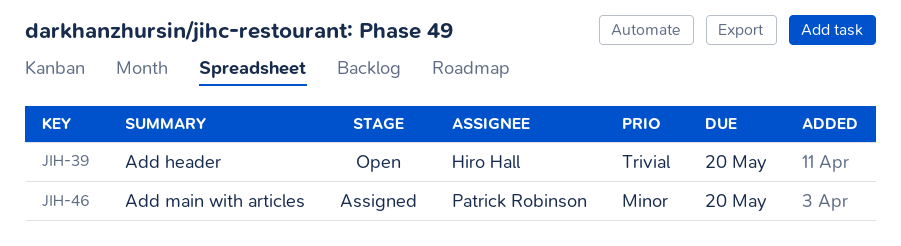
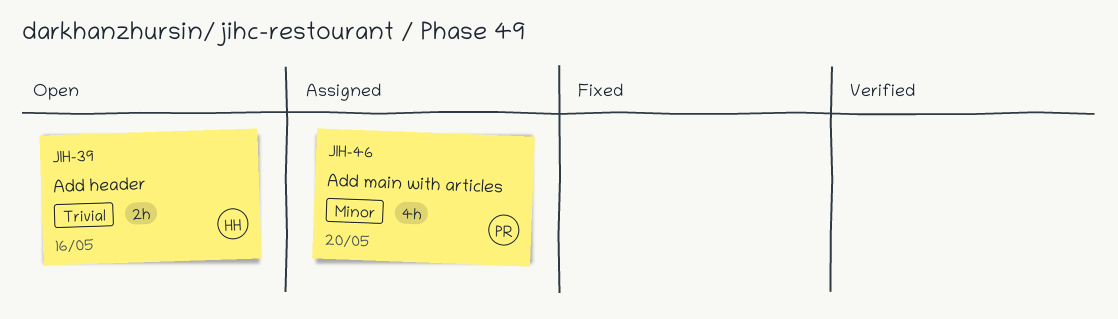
JIH-39, due: May 20 -> May 16

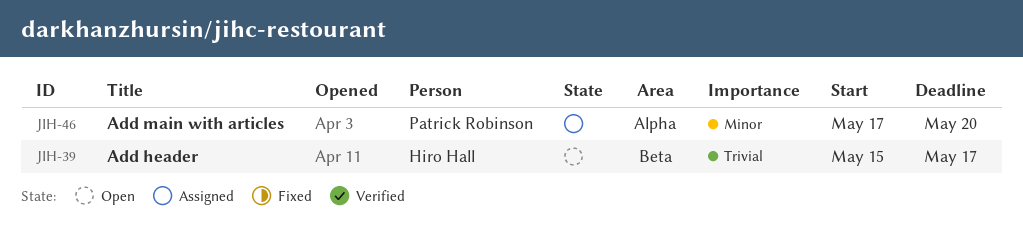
JIH-39, due: May 16 -> May 17

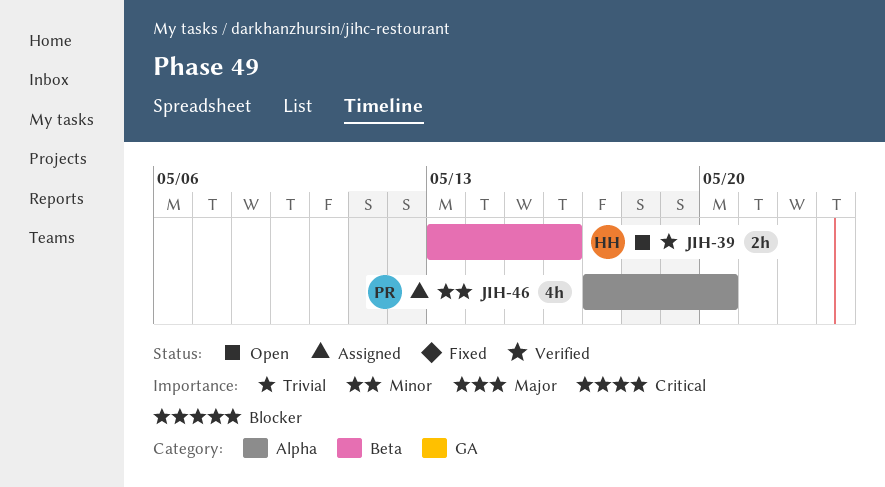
JIH-39, start: May 15 -> May 13
JIH-39, due: May 17 -> May 16

